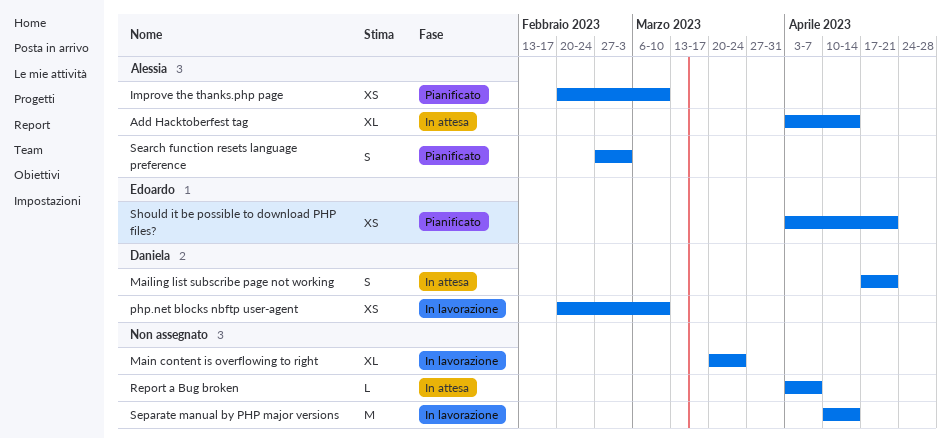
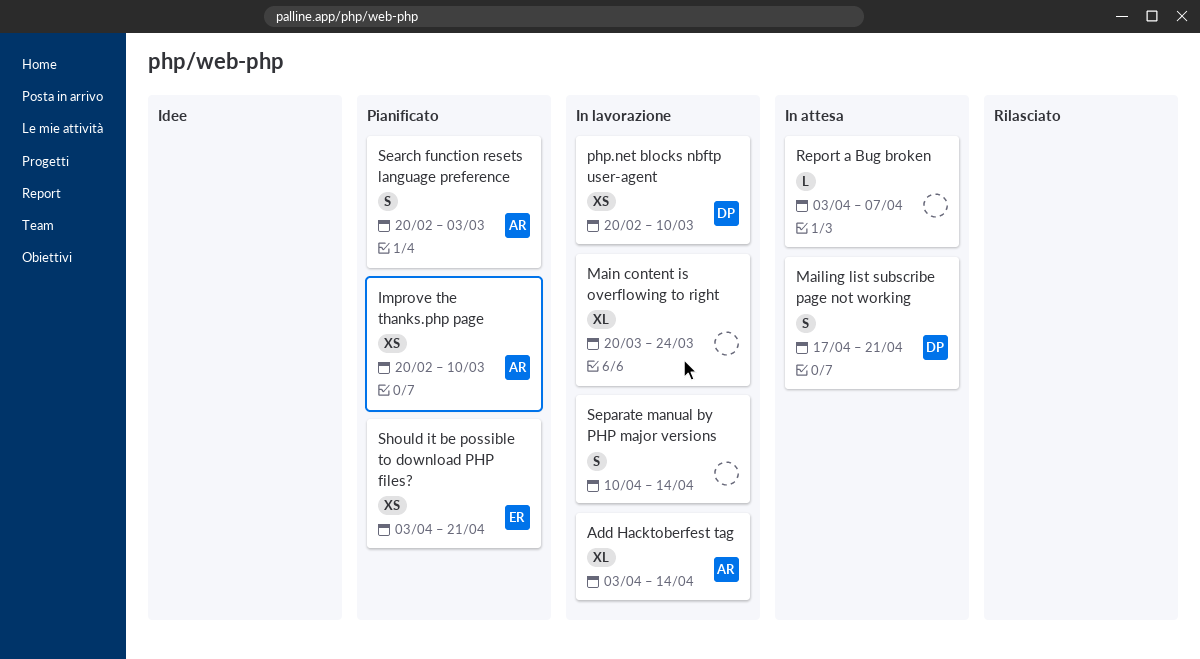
Add Hacktoberfest tag, status: In attesa -> In lavorazione
Search function resets language preference, start: Feb 27 -> Feb 20
Separate manual by PHP major versions, estimate: M -> S

